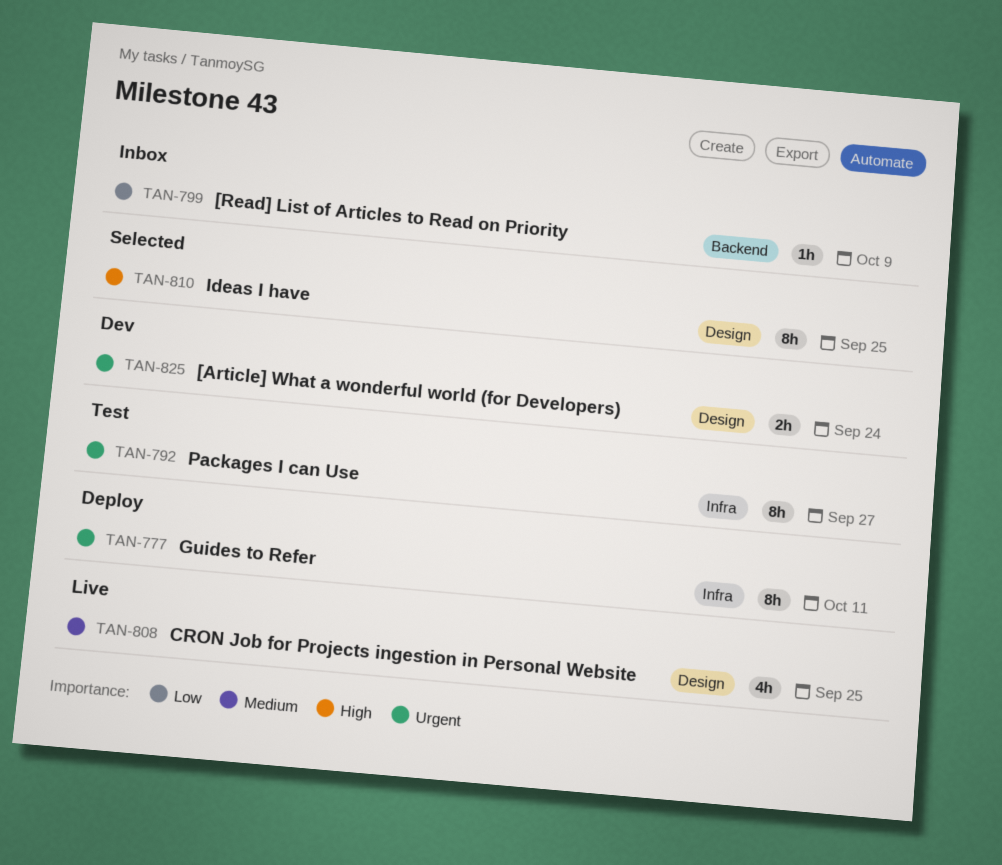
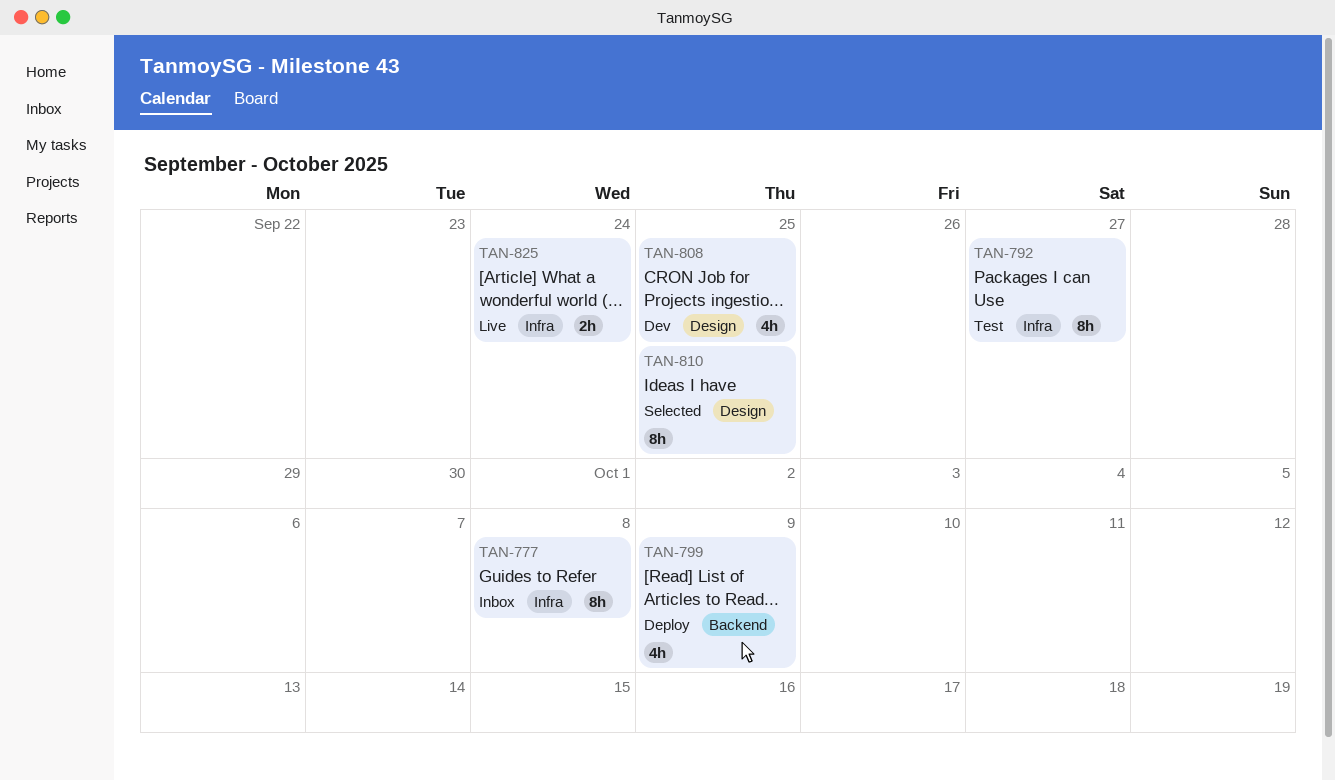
TAN-777, status: Deploy -> Inbox
TAN-777, due: Oct 11 -> Oct 8
TAN-799, status: Inbox -> Deploy
TAN-799, estimate: 1h -> 4h
TAN-808, status: Live -> Dev
TAN-825, status: Dev -> Live
TAN-825, label: Design -> Infra

